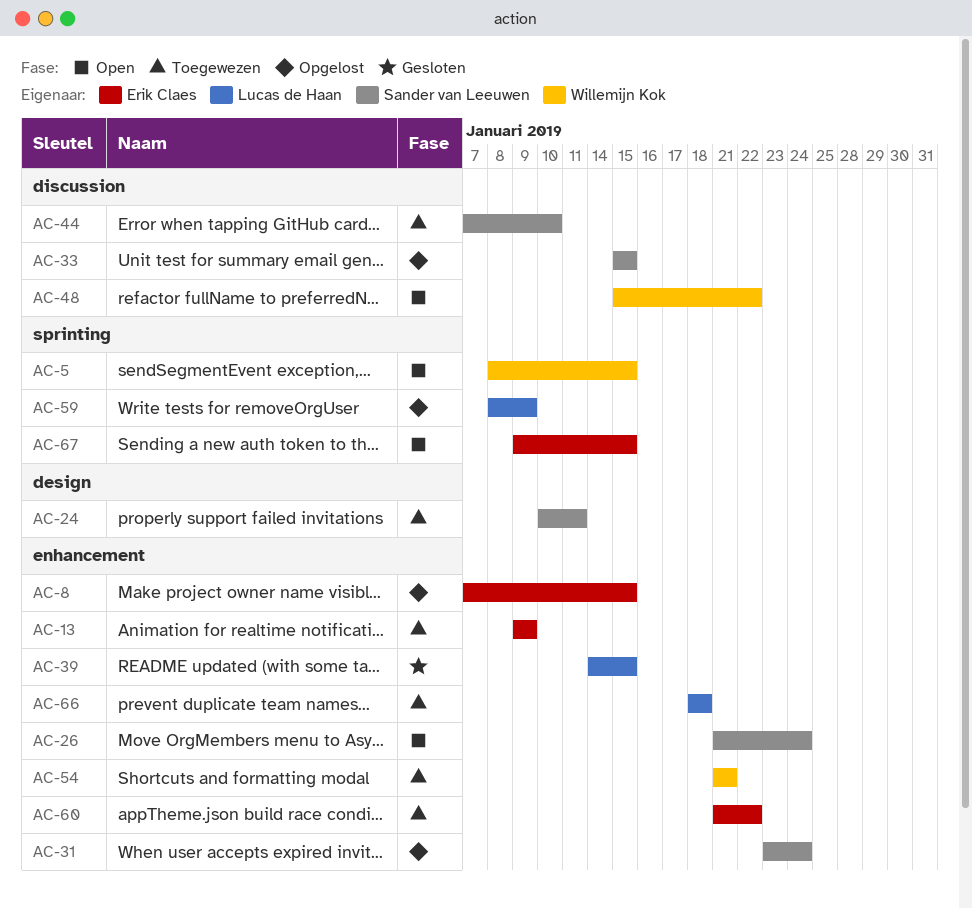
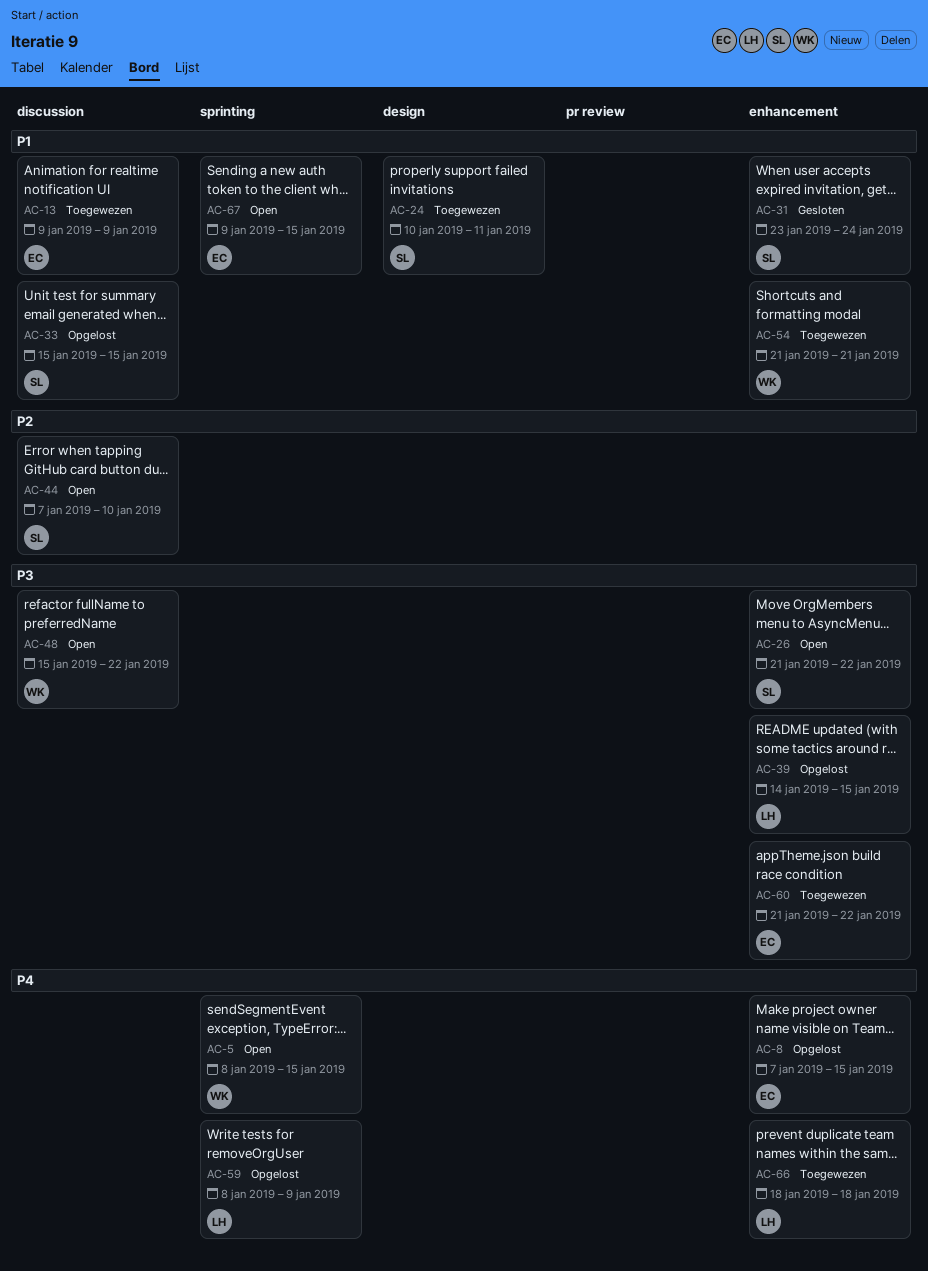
AC-13, label: enhancement -> discussion
AC-26, due: Jan 24 -> Jan 22
AC-31, status: Opgelost -> Gesloten
AC-39, status: Gesloten -> Opgelost
AC-44, status: Toegewezen -> Open

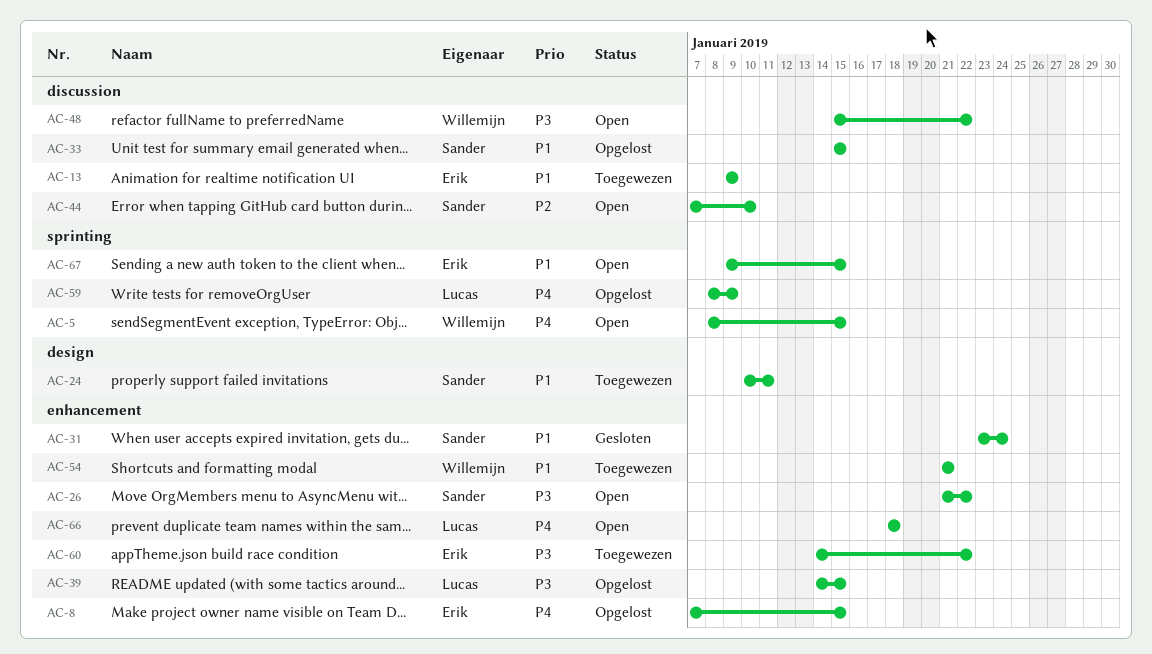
AC-60, start: Jan 21 -> Jan 14
AC-66, status: Toegewezen -> Open

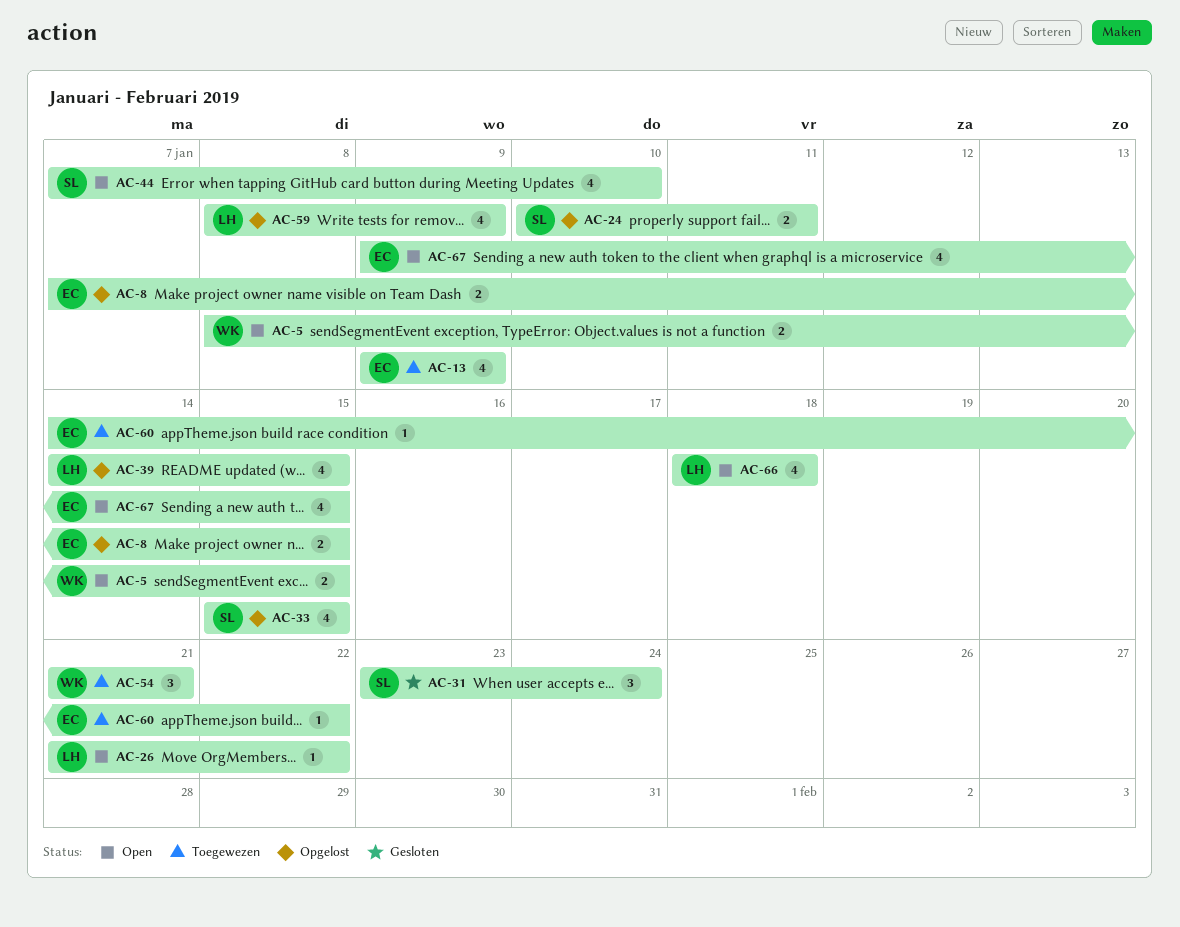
AC-24, status: Toegewezen -> Opgelost
AC-26, owner: Sander -> Lucas
AC-48: present -> none

